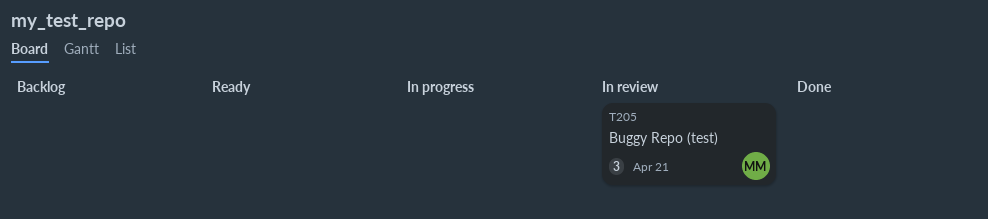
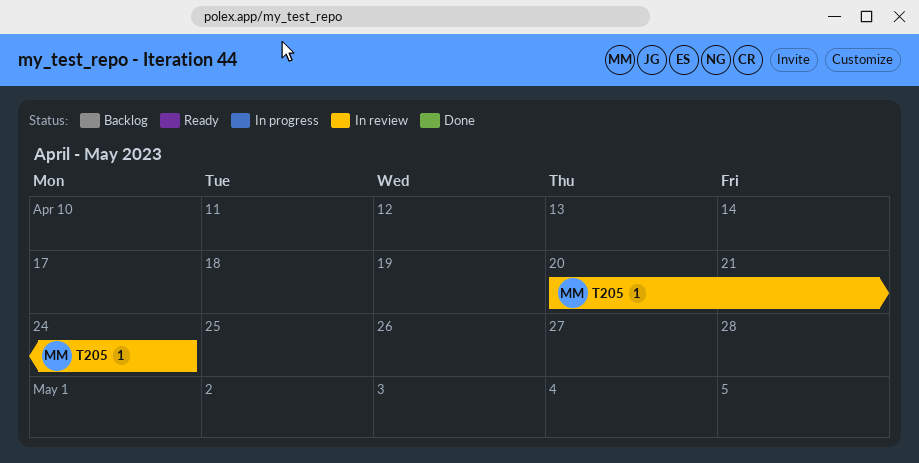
T205, estimate: 3 -> 1
T205, due: Apr 21 -> Apr 24

